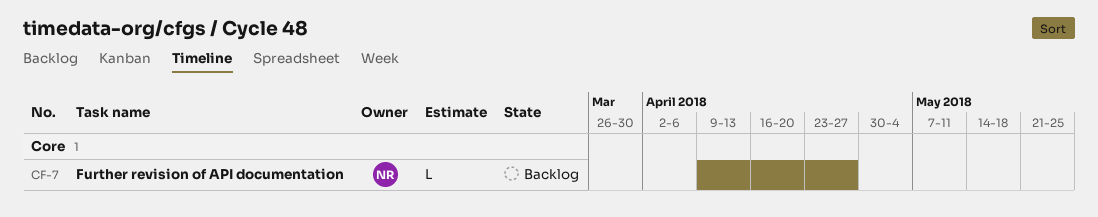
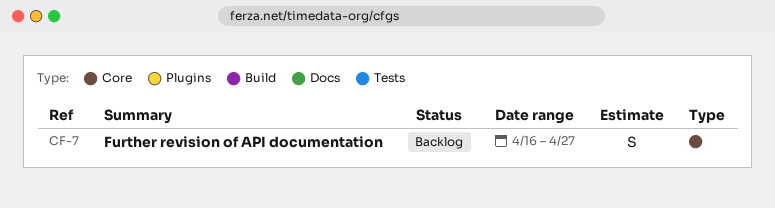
CF-7, estimate: L -> S
CF-7, start: Apr 9 -> Apr 16

